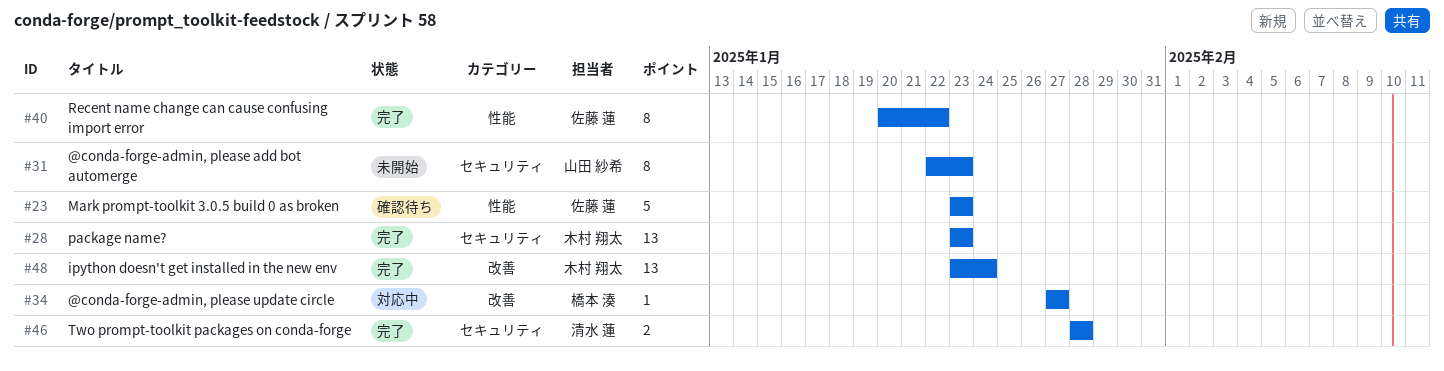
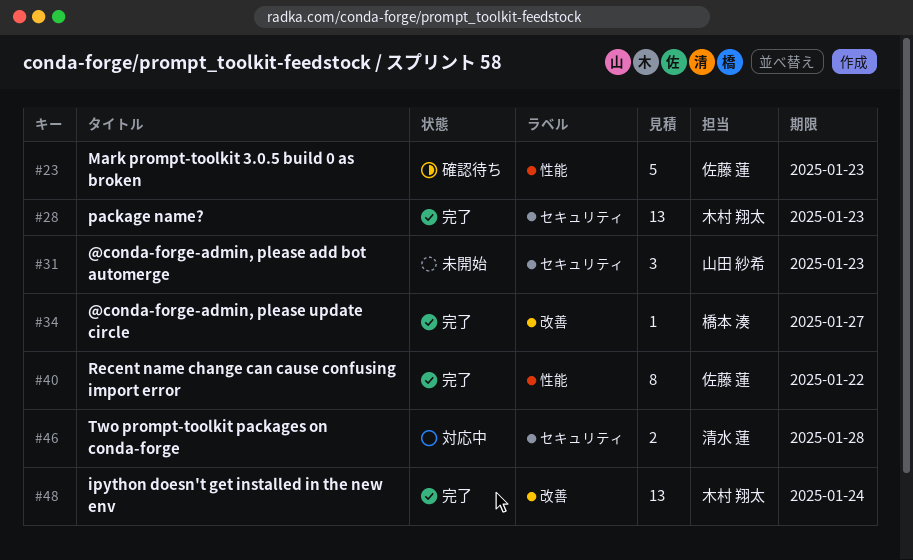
#31, estimate: 8 -> 3
#34, status: 対応中 -> 完了
#46, status: 完了 -> 対応中

